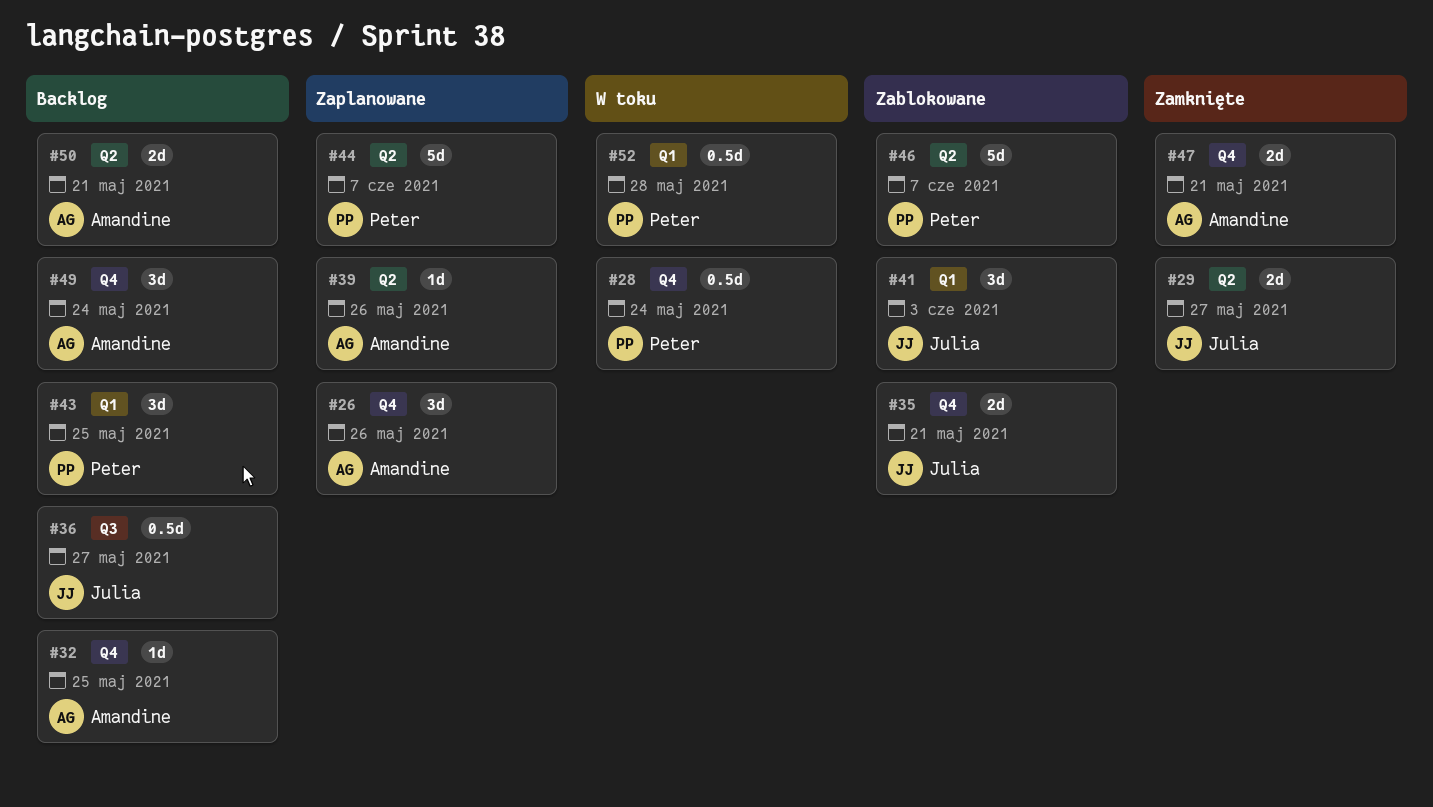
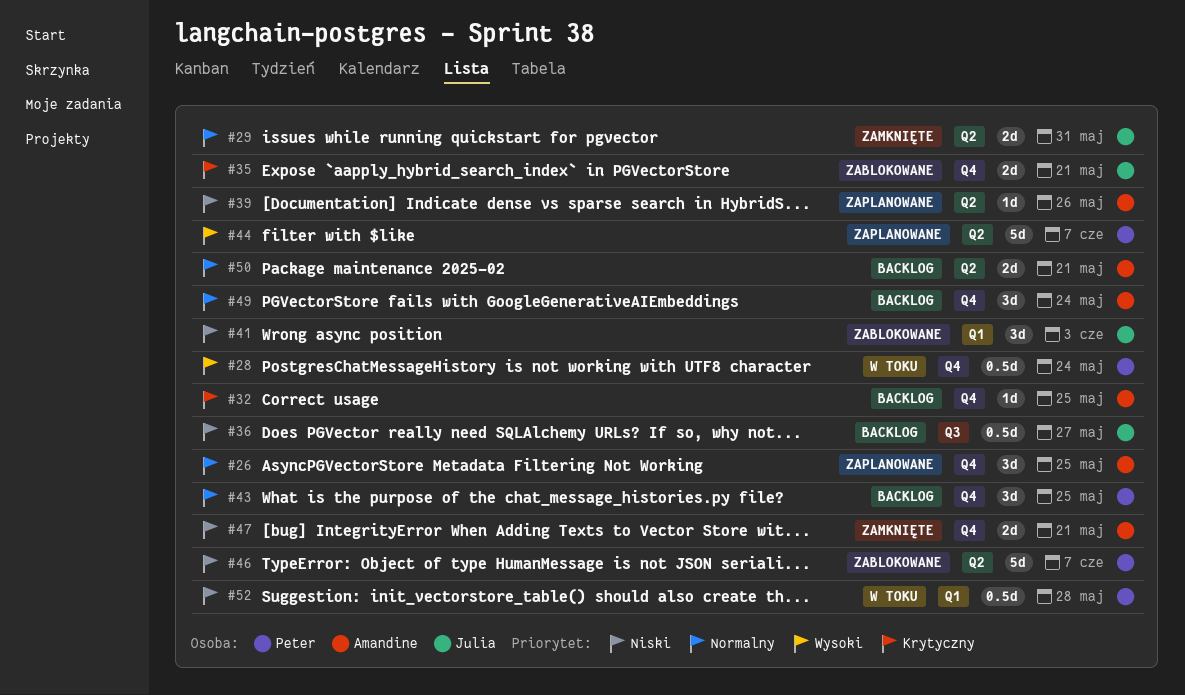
#26, due: May 26 -> May 25
#29, due: May 27 -> May 31
#43, label: Q1 -> Q4

